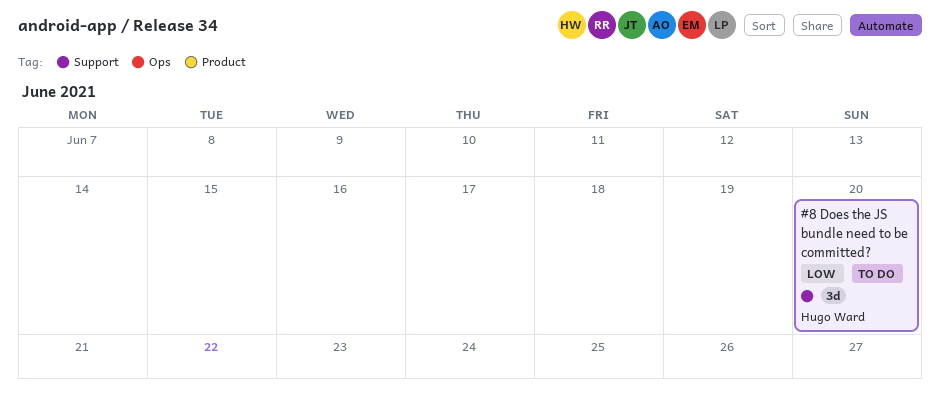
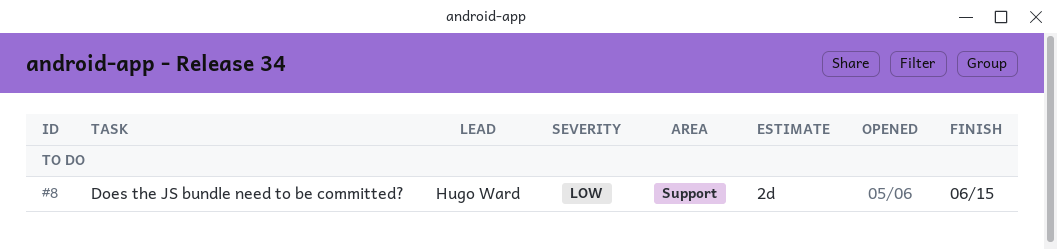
#8, estimate: 3d -> 2d
#8, due: Jun 20 -> Jun 15

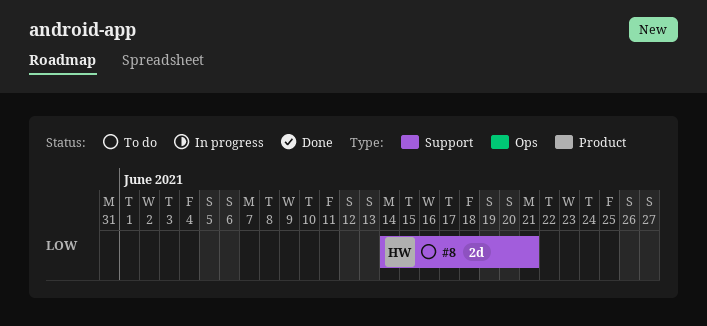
#8, due: Jun 15 -> Jun 21

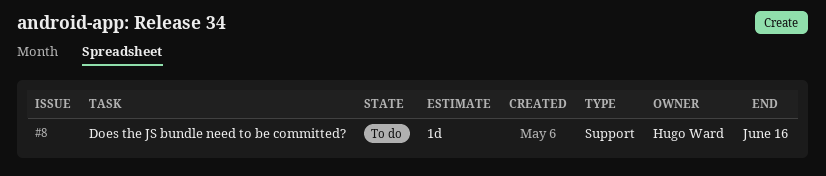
#8, estimate: 2d -> 1d
#8, due: Jun 21 -> Jun 16

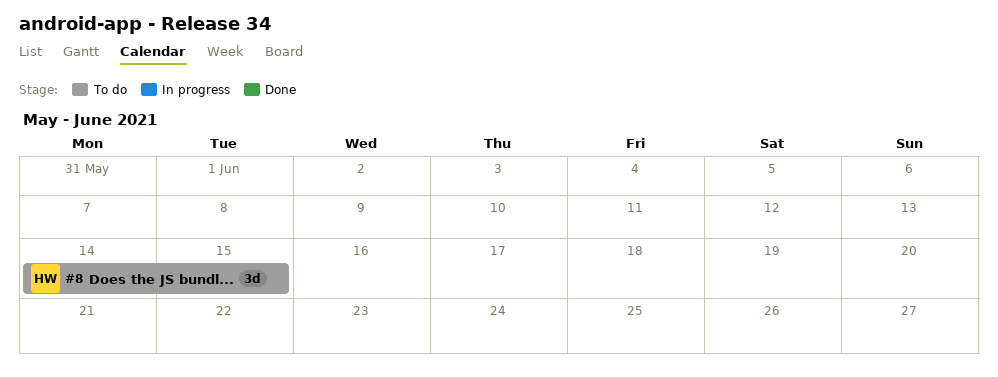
#8, estimate: 1d -> 3d
#8, due: Jun 16 -> Jun 15

